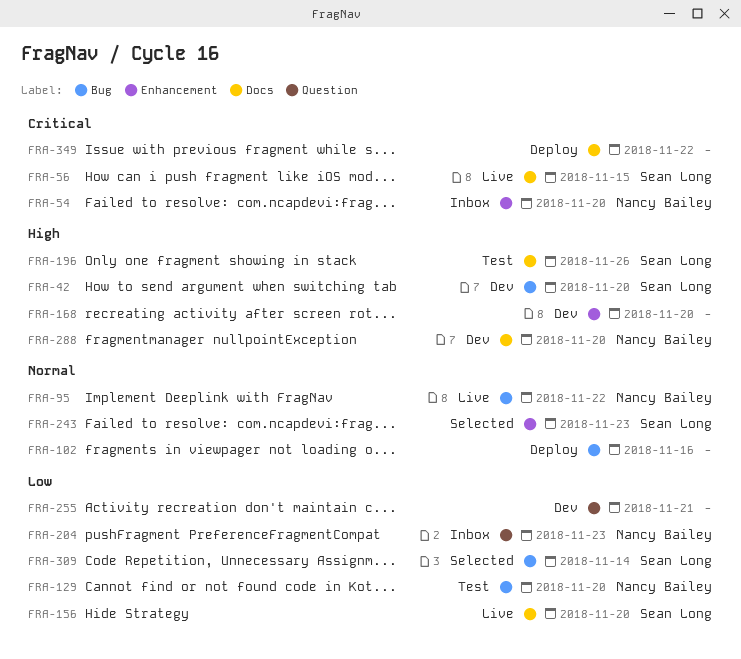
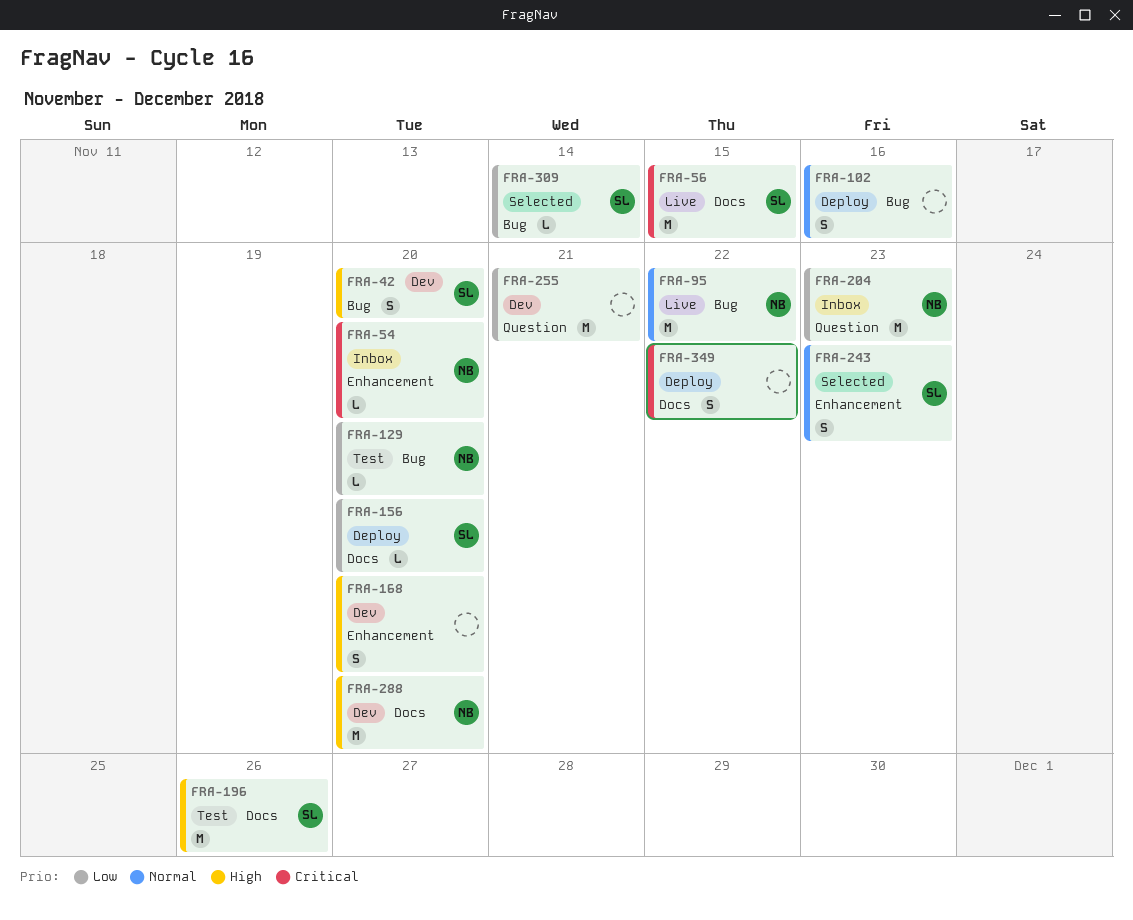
FRA-156, status: Live -> Deploy

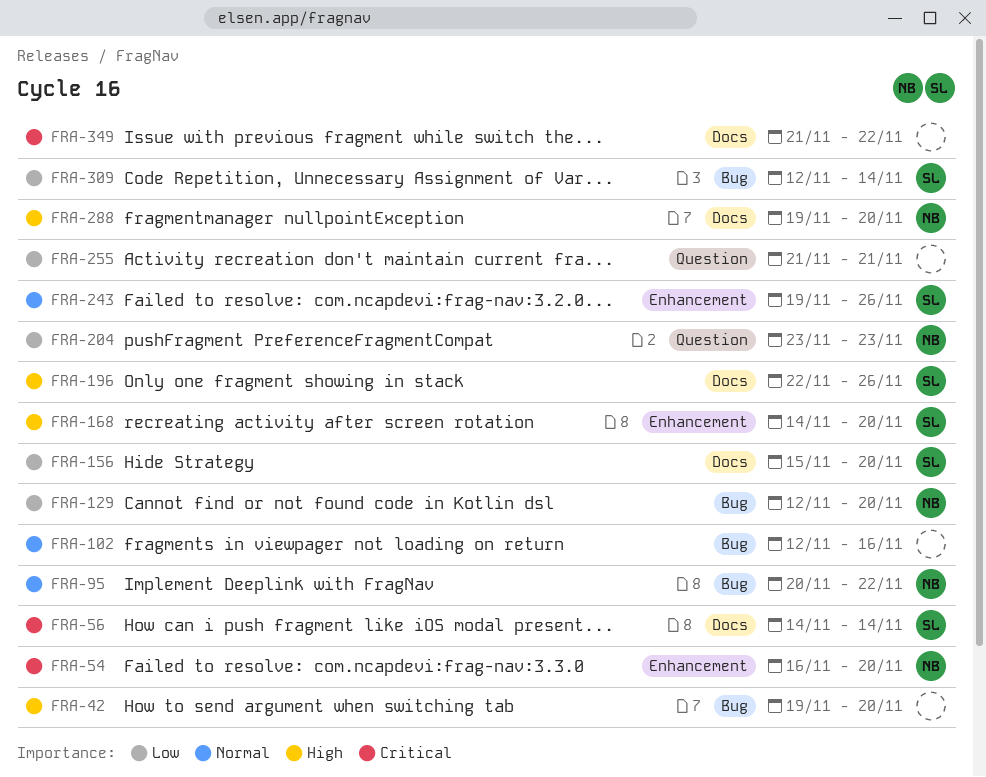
FRA-42, owner: SL -> none
FRA-56, due: Nov 15 -> Nov 14
FRA-168, owner: none -> SL
FRA-243, due: Nov 23 -> Nov 26

